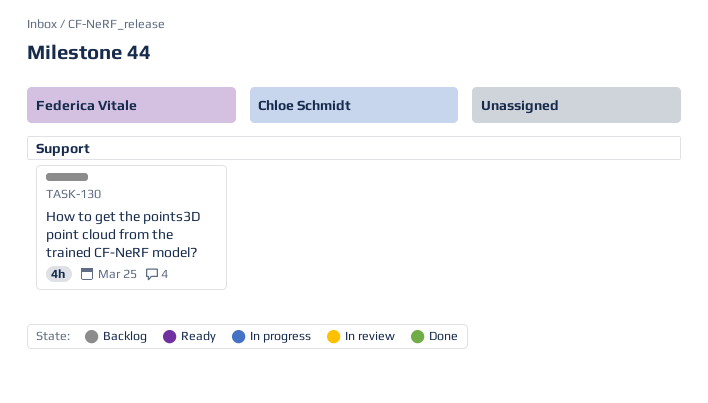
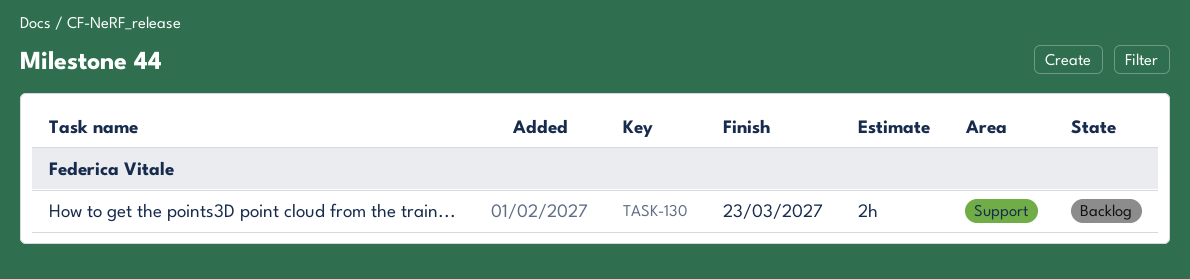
TASK-130, estimate: 4h -> 2h
TASK-130, due: Mar 25 -> Mar 23

